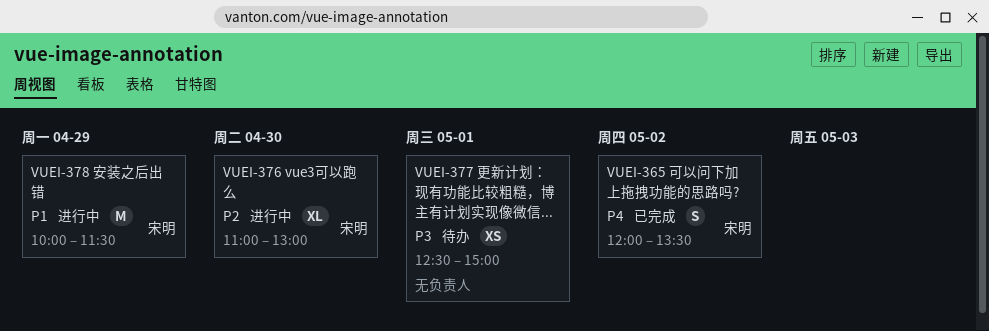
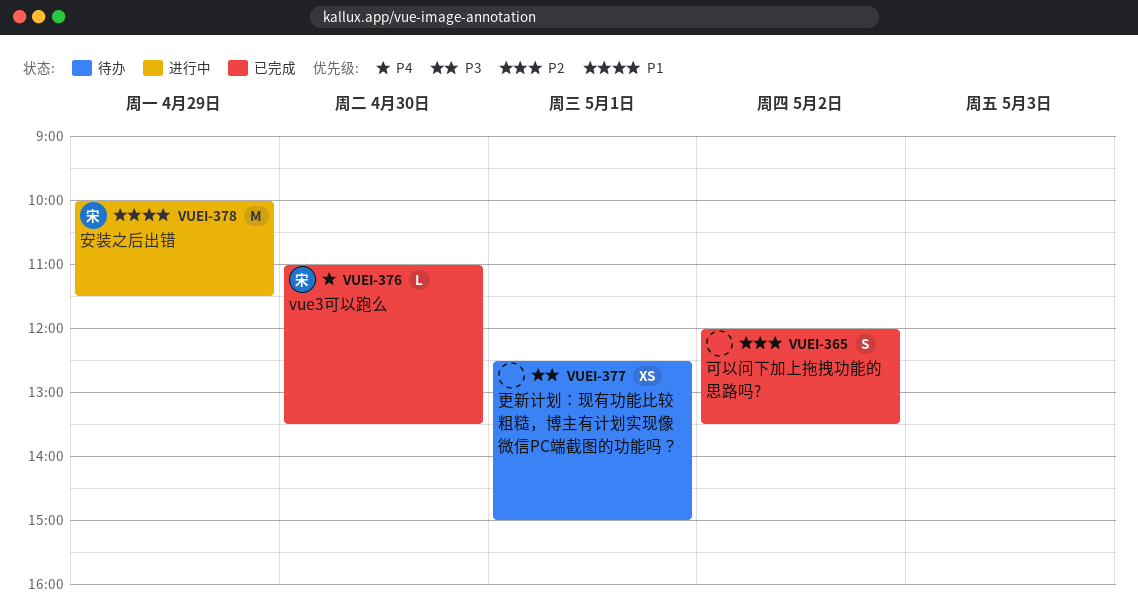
VUEI-365, owner: 宋明 -> none
VUEI-365, priority: P4 -> P2
VUEI-376, status: 进行中 -> 已完成
VUEI-376, priority: P2 -> P4
VUEI-376, estimate: XL -> L
VUEI-376, ends: 13:00 -> 13:30

